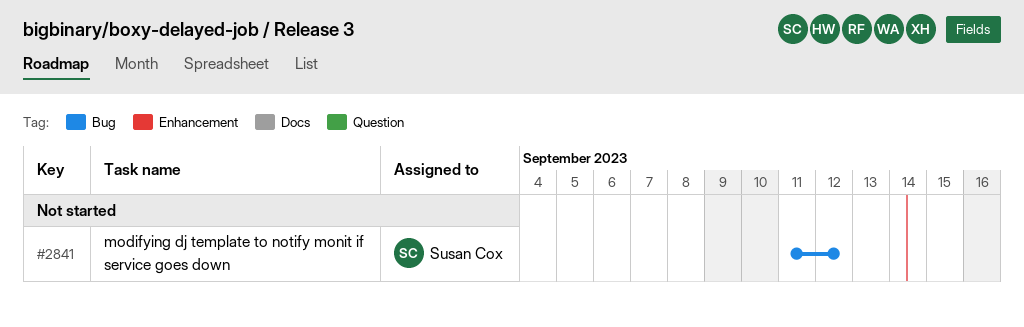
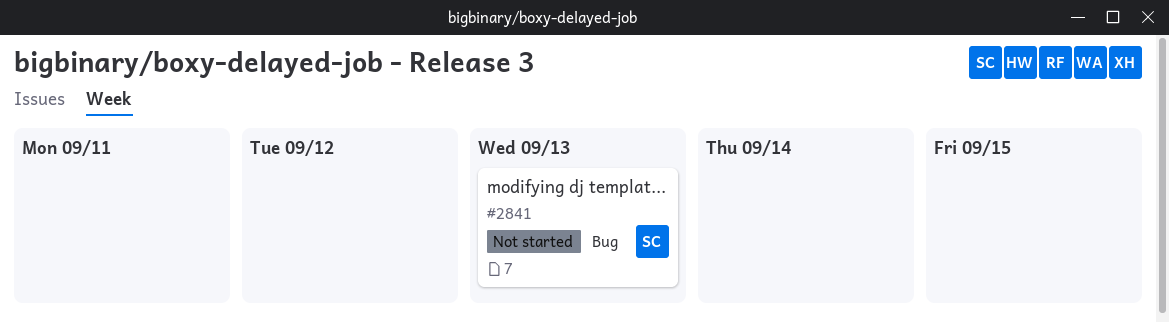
#2841, due: Sep 12 -> Sep 13

